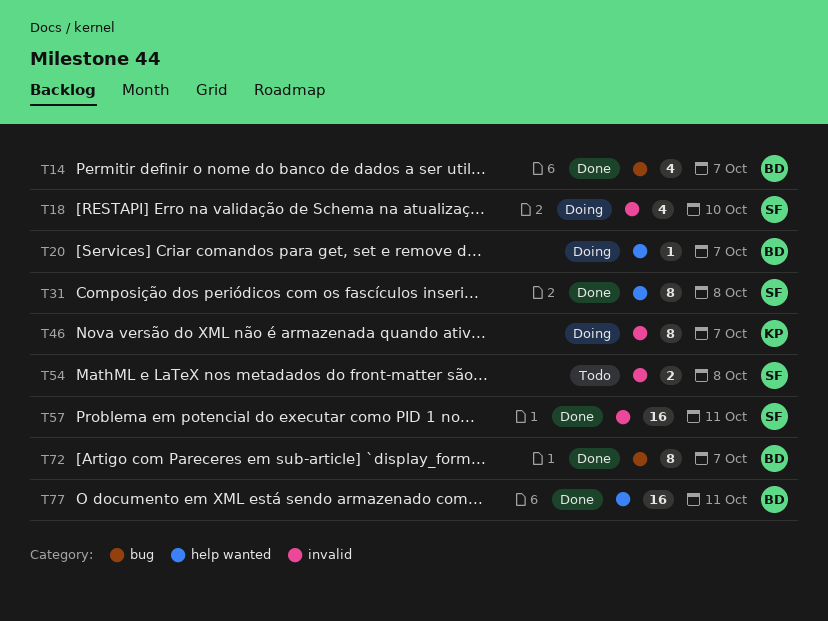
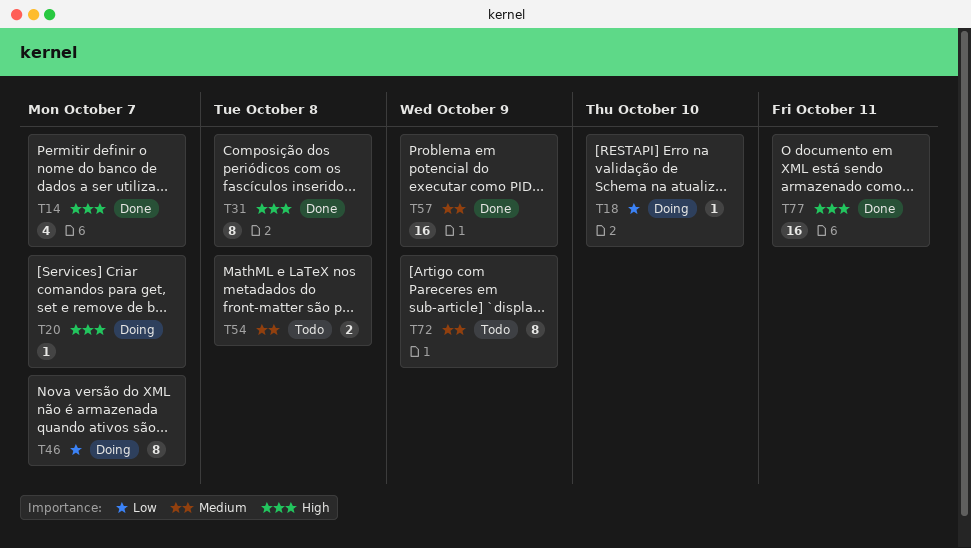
T18, estimate: 4 -> 1
T57, due: Oct 11 -> Oct 9
T72, status: Done -> Todo
T72, due: Oct 7 -> Oct 9

